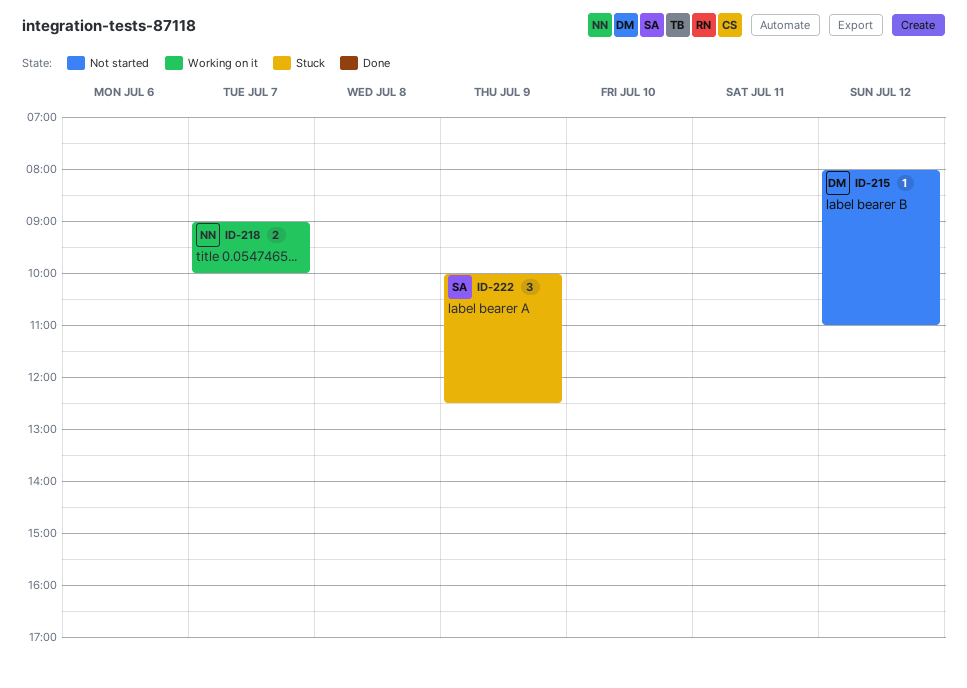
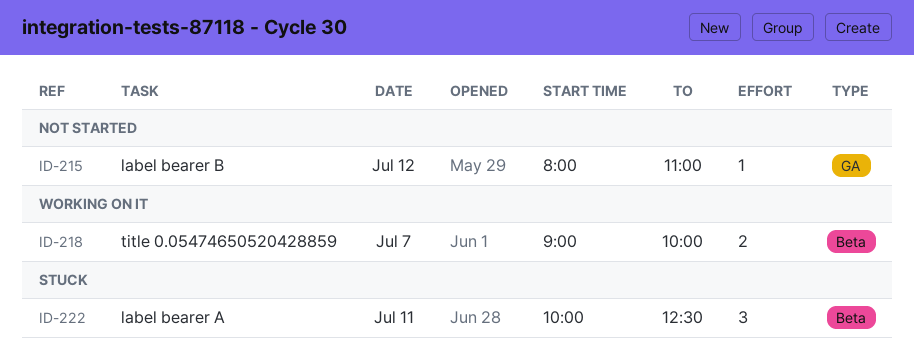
ID-222, day: Jul 9 -> Jul 11

